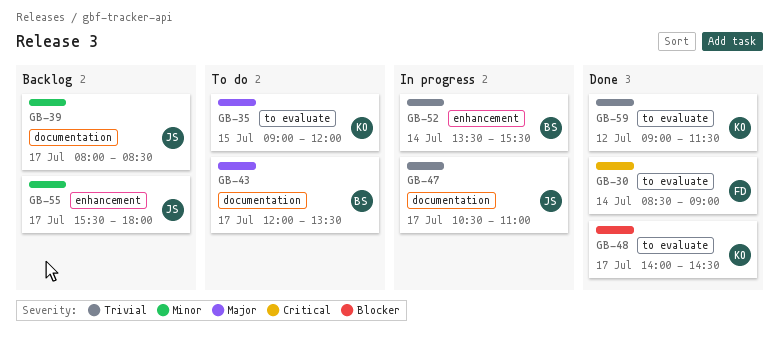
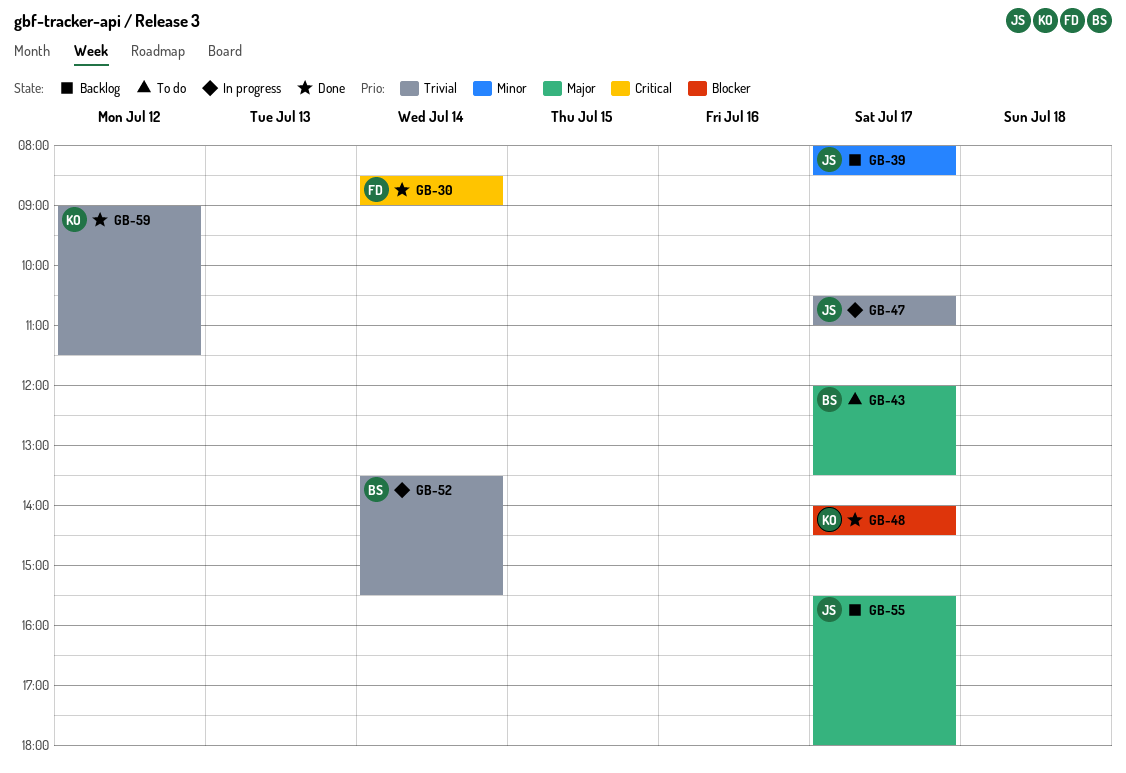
GB-35: present -> none
GB-55, priority: Minor -> Major

